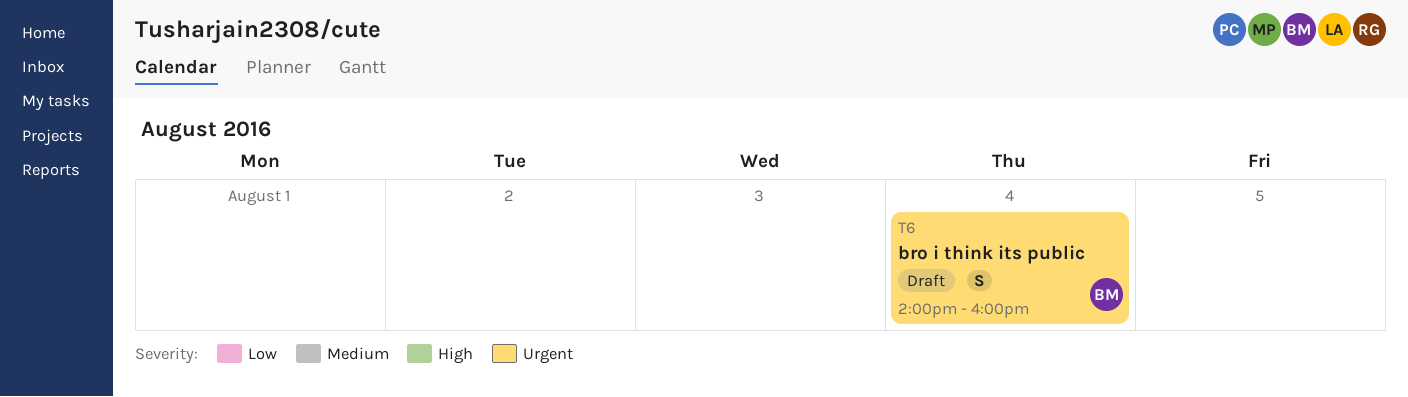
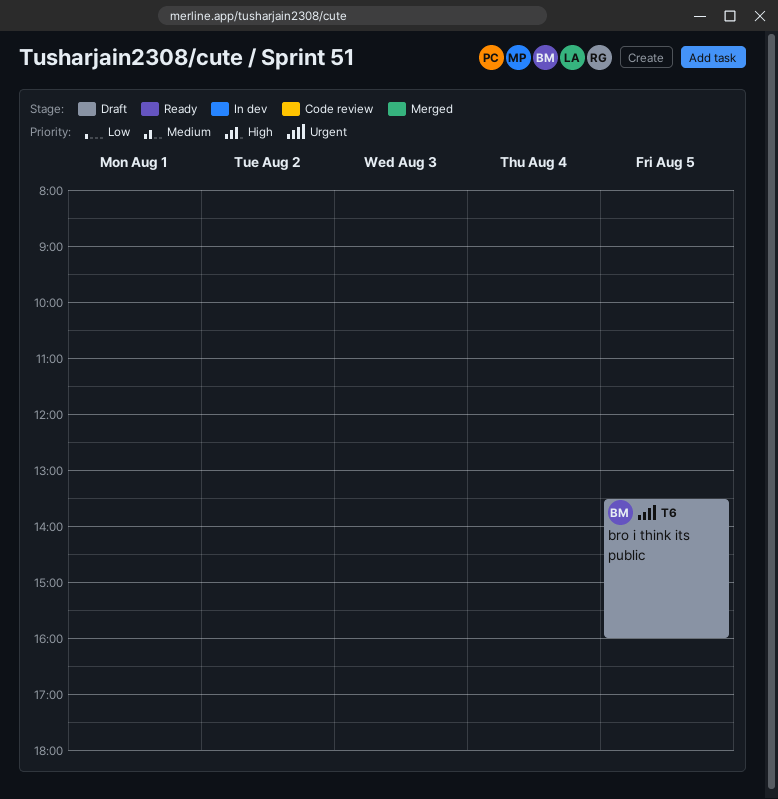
T6, day: Aug 4 -> Aug 5
T6, begins: 14:00 -> 13:30

